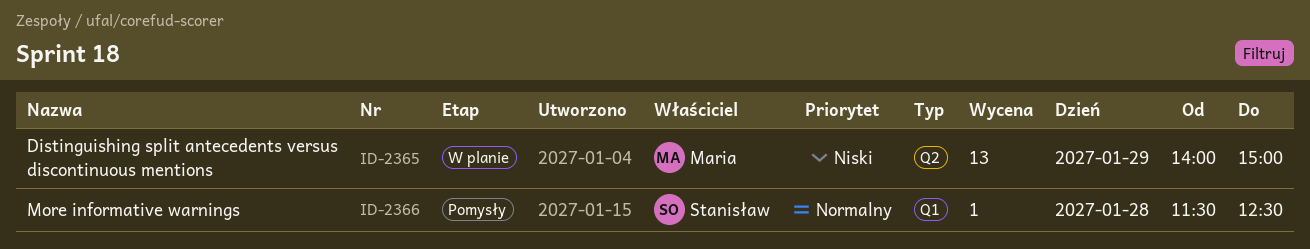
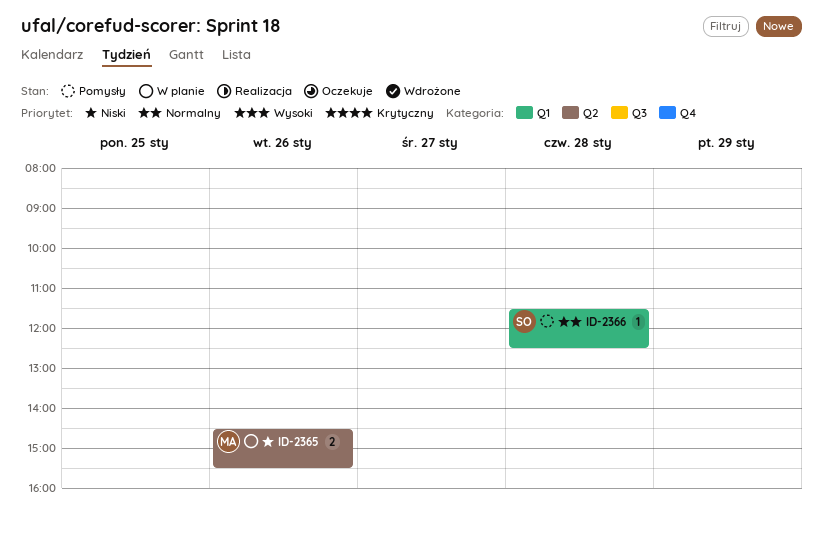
ID-2365, estimate: 13 -> 2
ID-2365, day: Jan 29 -> Jan 26
ID-2365, begins: 14:00 -> 14:30
ID-2365, ends: 15:00 -> 15:30

